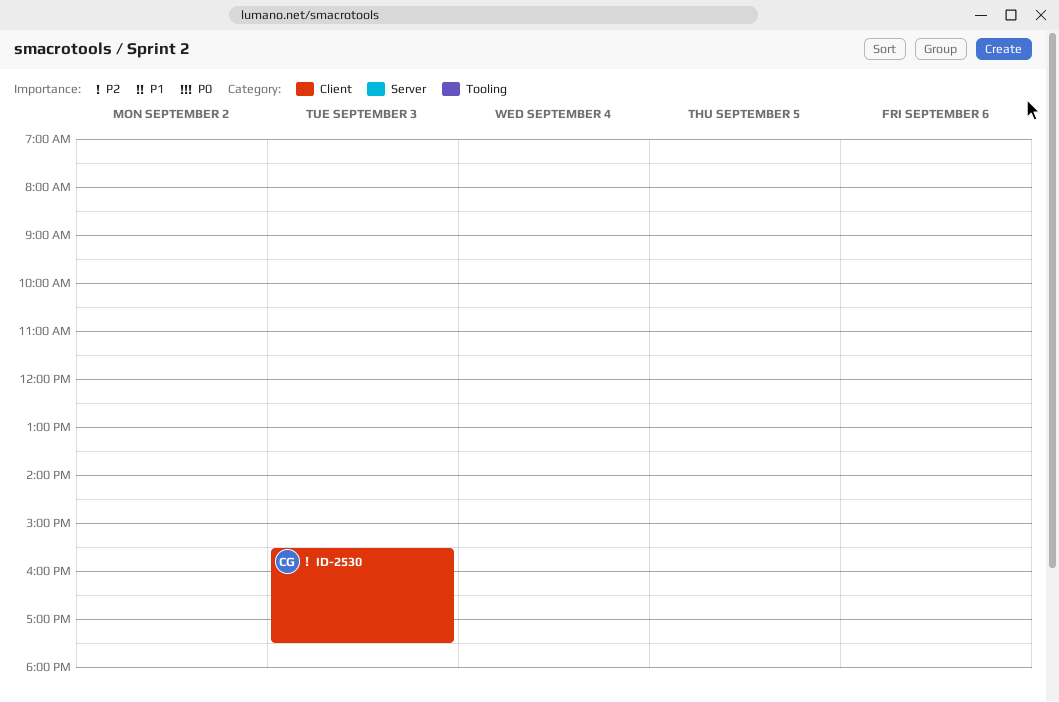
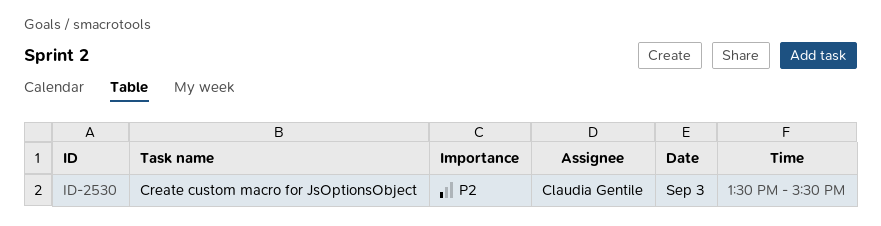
ID-2530, begins: 15:30 -> 13:30
ID-2530, ends: 17:30 -> 15:30

